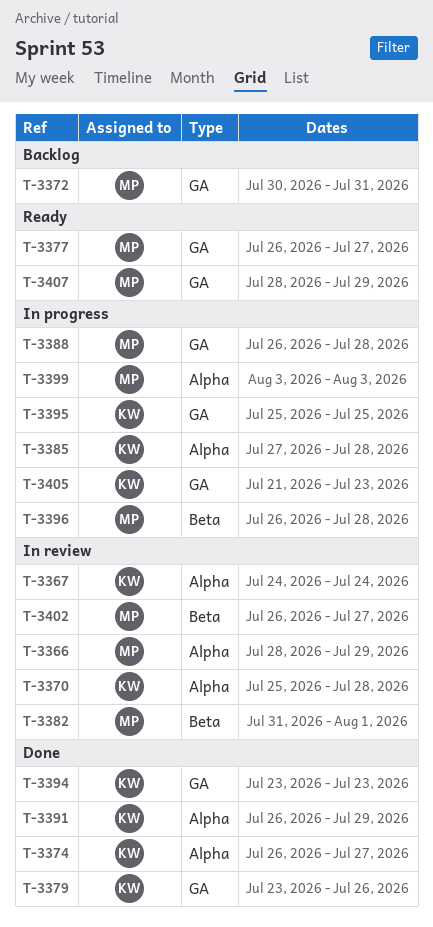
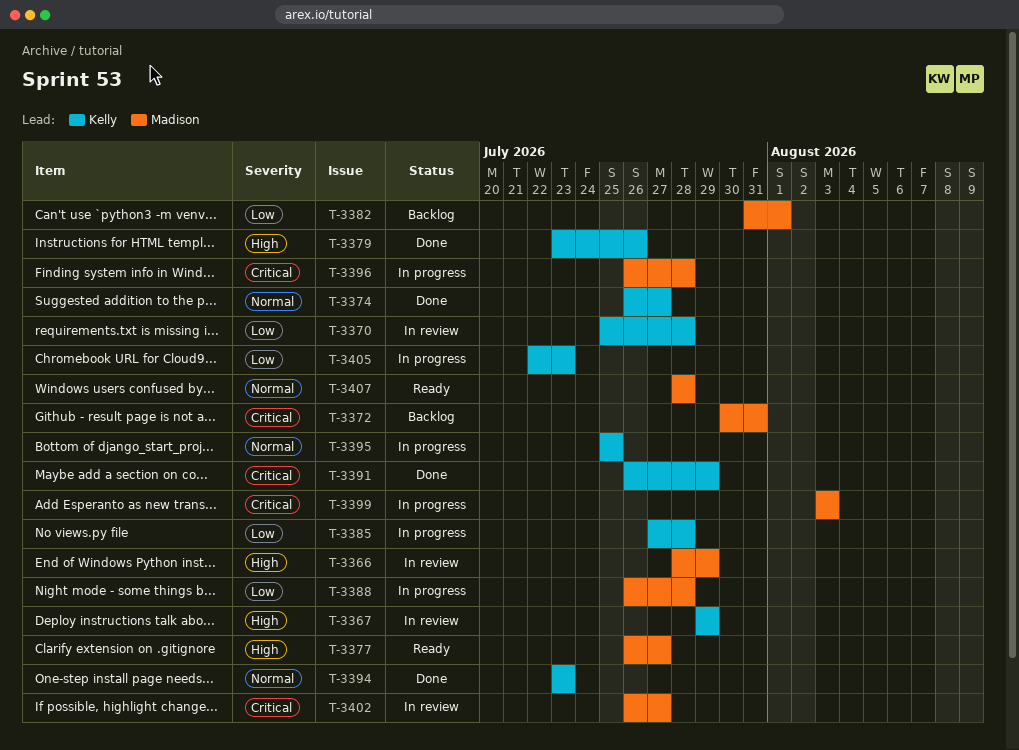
T-3367, start: Jul 24 -> Jul 29
T-3367, due: Jul 24 -> Jul 29
T-3382, status: In review -> Backlog
T-3405, start: Jul 21 -> Jul 22
T-3407, due: Jul 29 -> Jul 28

